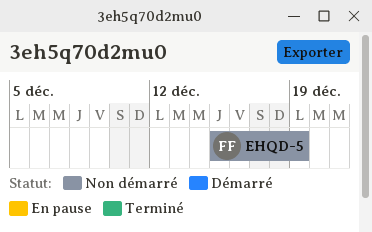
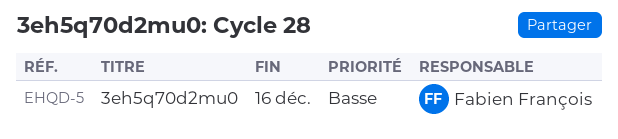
EHQD-5, due: Dec 19 -> Dec 16

